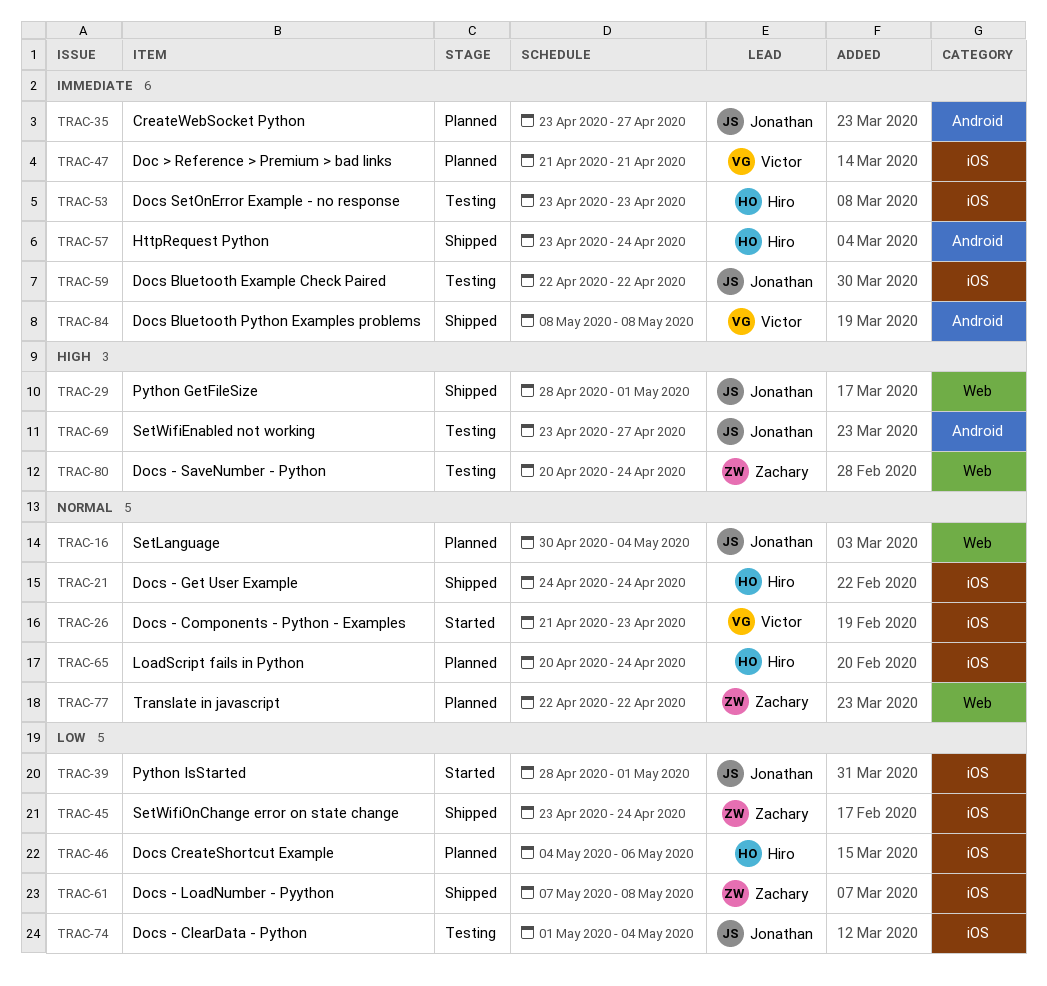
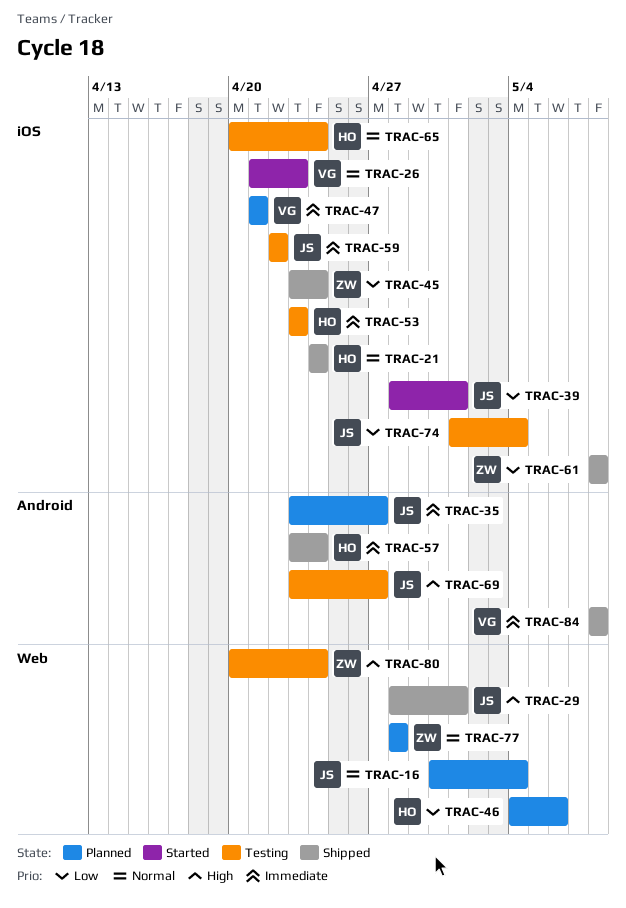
TRAC-46, label: iOS -> Web
TRAC-61, start: May 7 -> May 8
TRAC-65, status: Planned -> Testing
TRAC-77, start: Apr 22 -> Apr 28
TRAC-77, due: Apr 22 -> Apr 28

